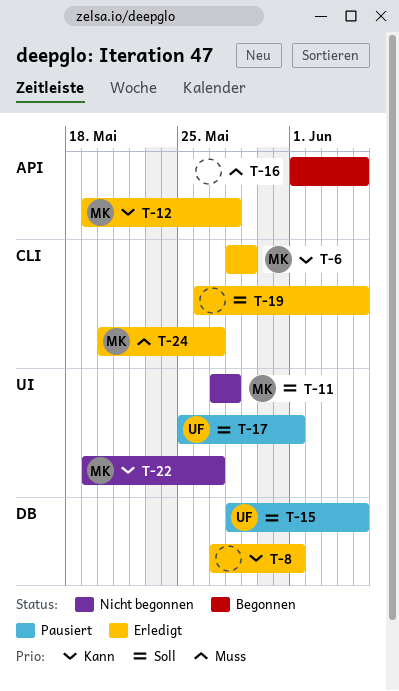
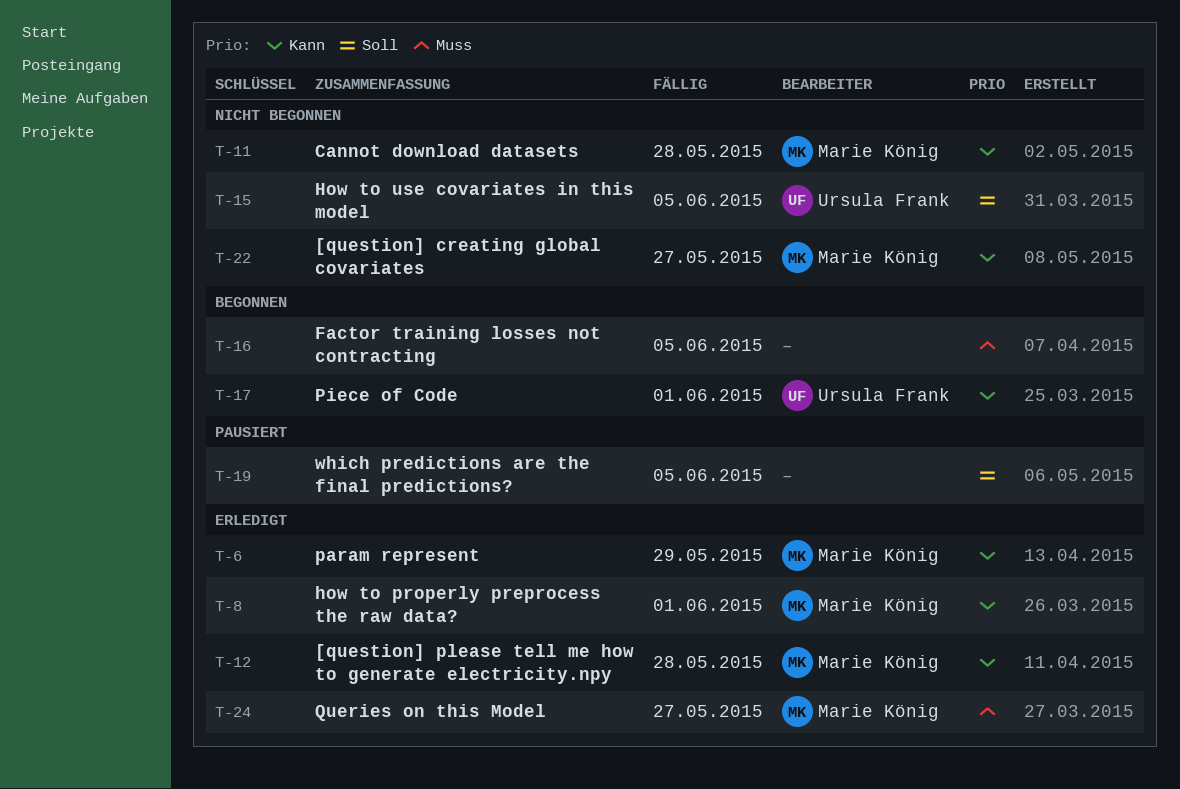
T-8, owner: none -> Marie König
T-11, priority: Soll -> Kann
T-15, status: Pausiert -> Nicht begonnen
T-17, status: Pausiert -> Begonnen
T-17, priority: Soll -> Kann
T-19, status: Erledigt -> Pausiert

